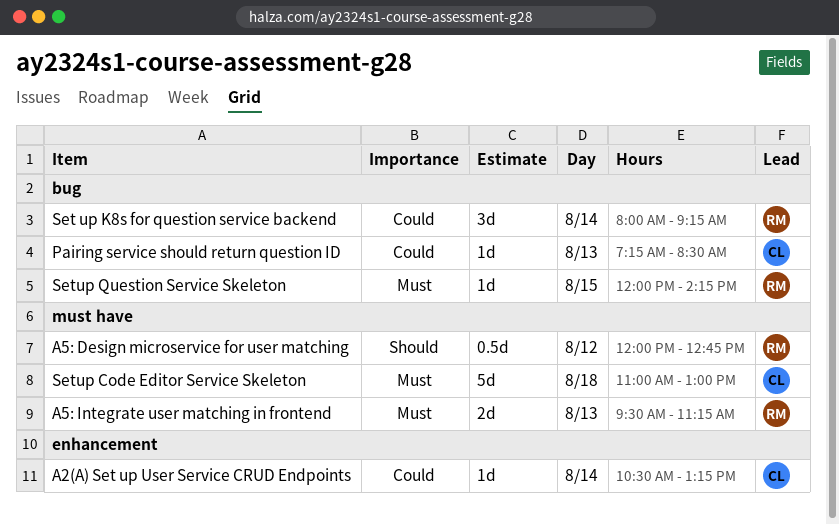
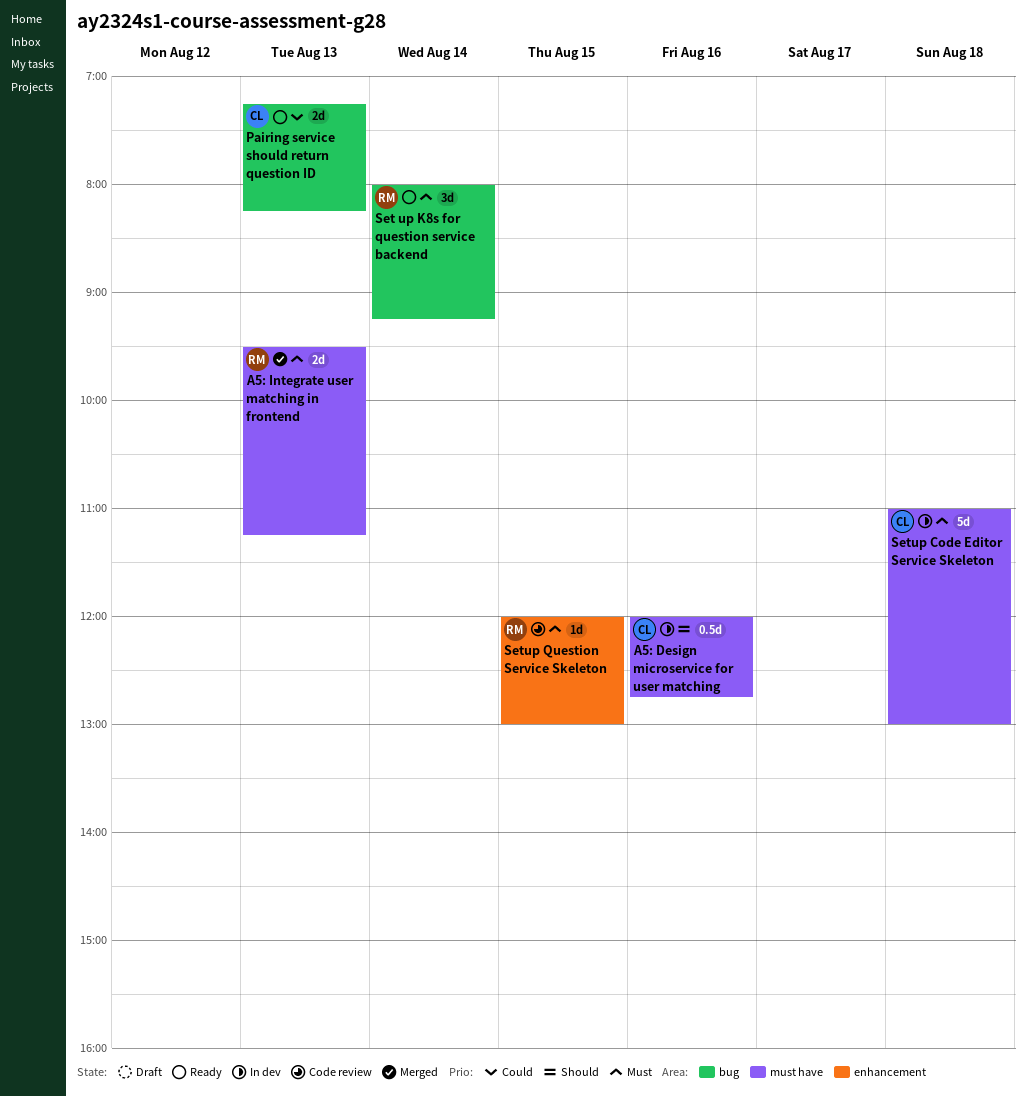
A2(A) Set up User Service CRUD Endpoints: present -> none
A5: Design microservice for user matching, owner: RM -> CL
A5: Design microservice for user matching, day: Aug 12 -> Aug 16
Pairing service should return question ID, estimate: 1d -> 2d
Pairing service should return question ID, ends: 08:30 -> 08:15
Set up K8s for question service backend, priority: Could -> Must
Setup Question Service Skeleton, label: bug -> enhancement
Setup Question Service Skeleton, ends: 14:15 -> 13:00

